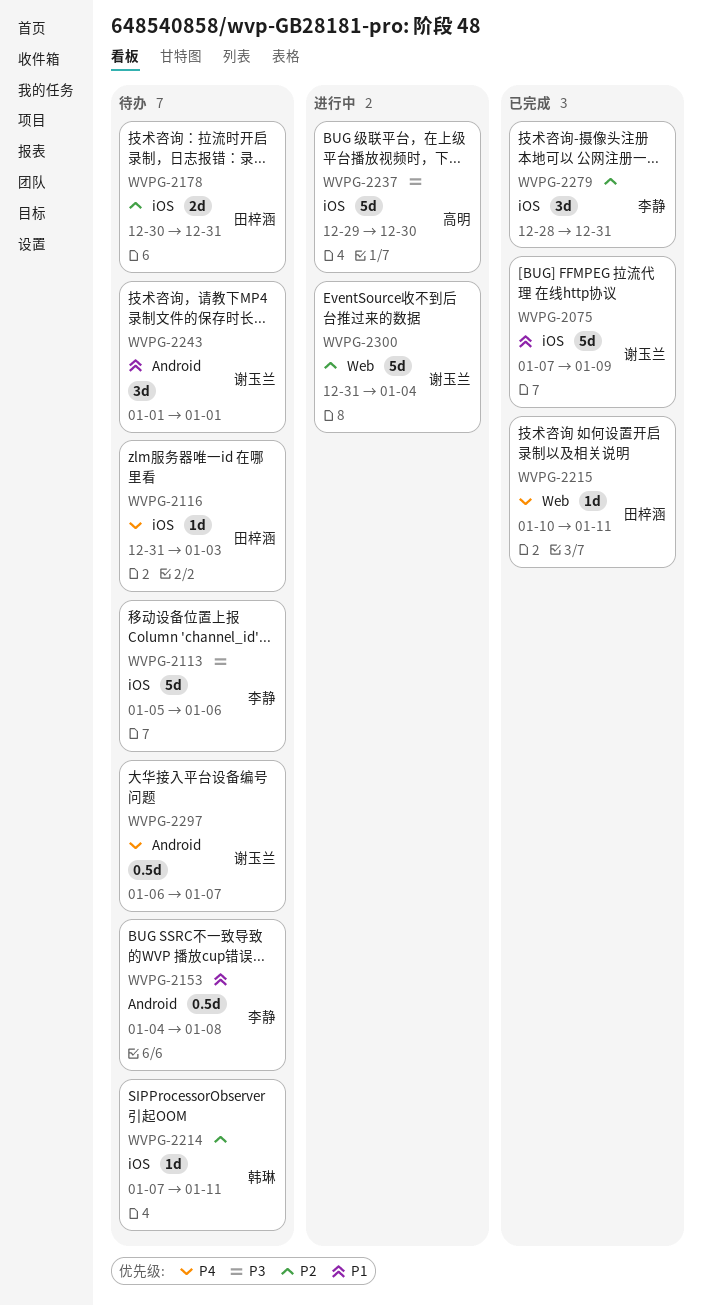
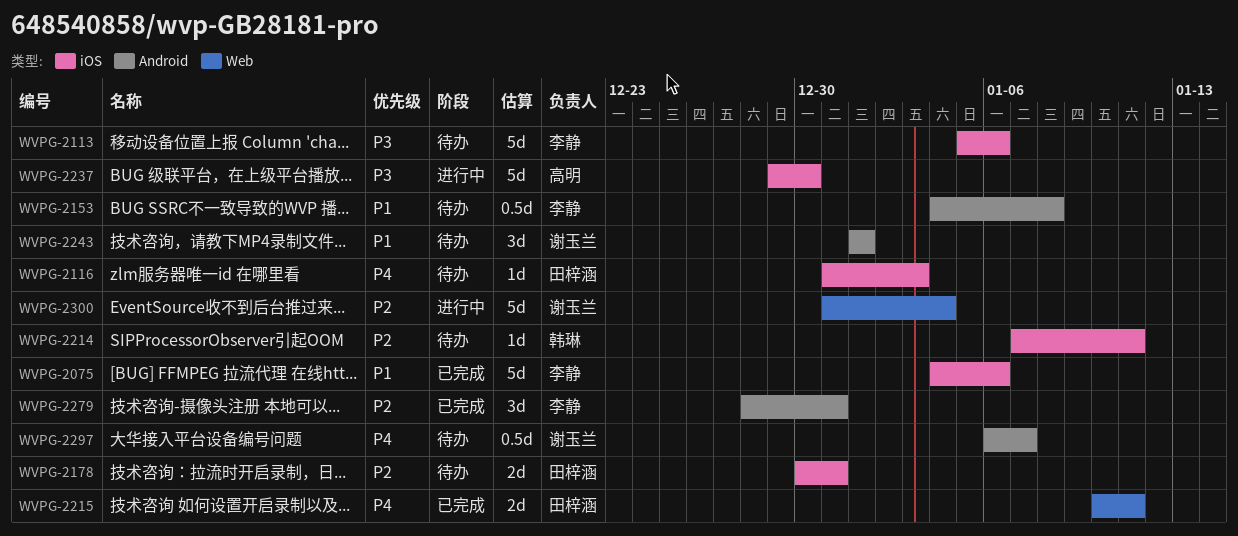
WVPG-2075, owner: 谢玉兰 -> 李静
WVPG-2075, start: Jan 7 -> Jan 4
WVPG-2075, due: Jan 9 -> Jan 6
WVPG-2215, estimate: 1d -> 2d
WVPG-2279, label: iOS -> Android

